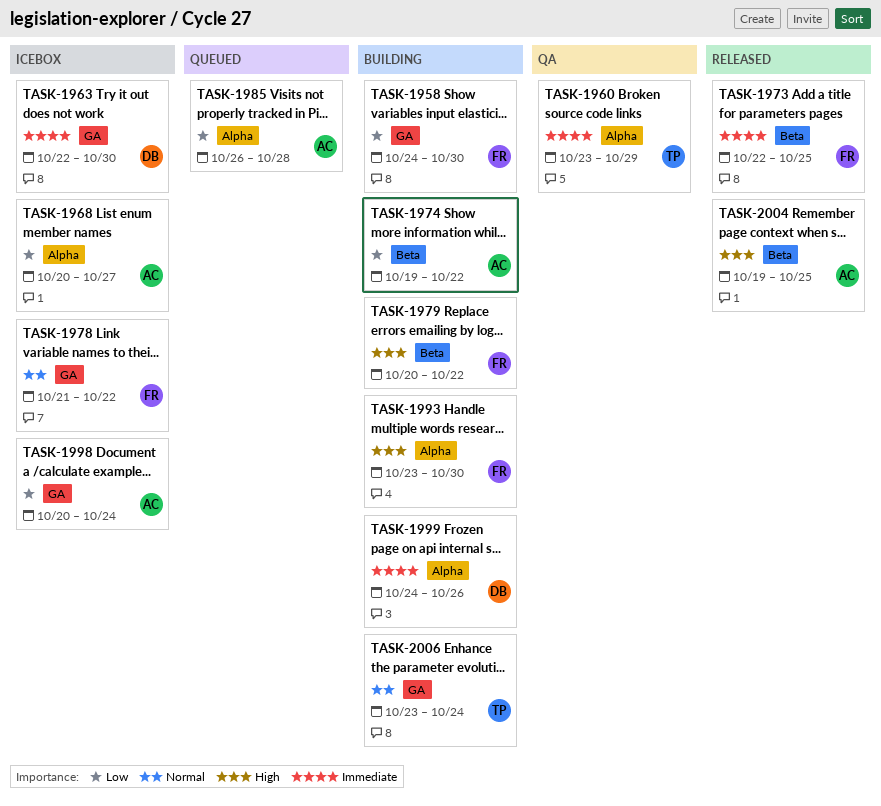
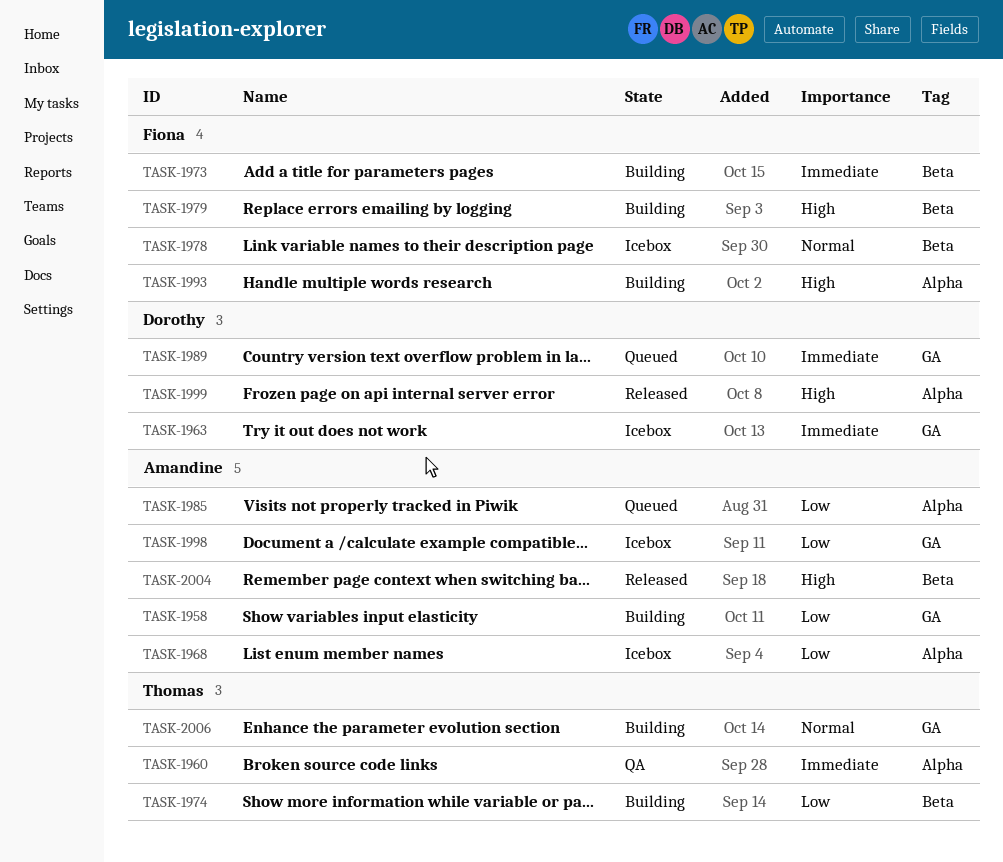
TASK-1958, owner: Fiona -> Amandine
TASK-1973, status: Released -> Building
TASK-1974, owner: Amandine -> Thomas
TASK-1978, label: GA -> Beta
TASK-1989: none -> present
TASK-1999, status: Building -> Released
TASK-1999, priority: Immediate -> High

